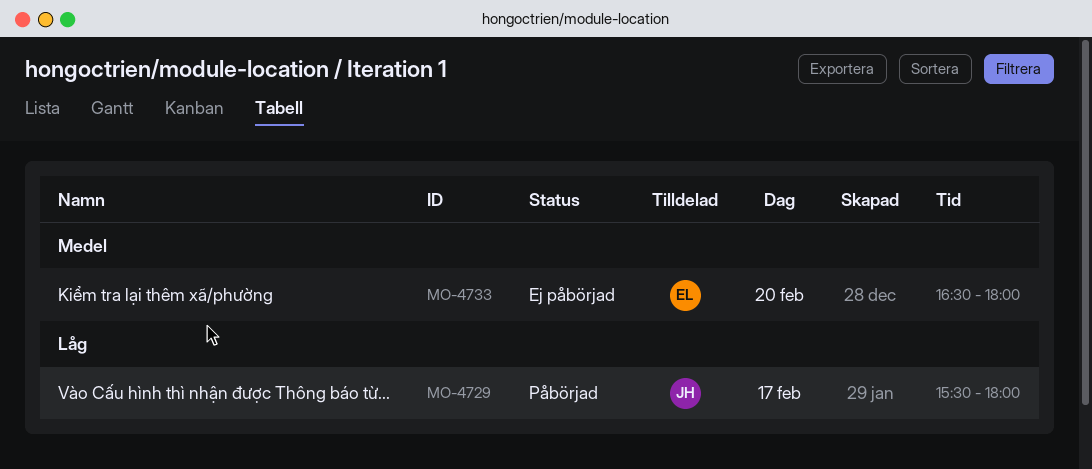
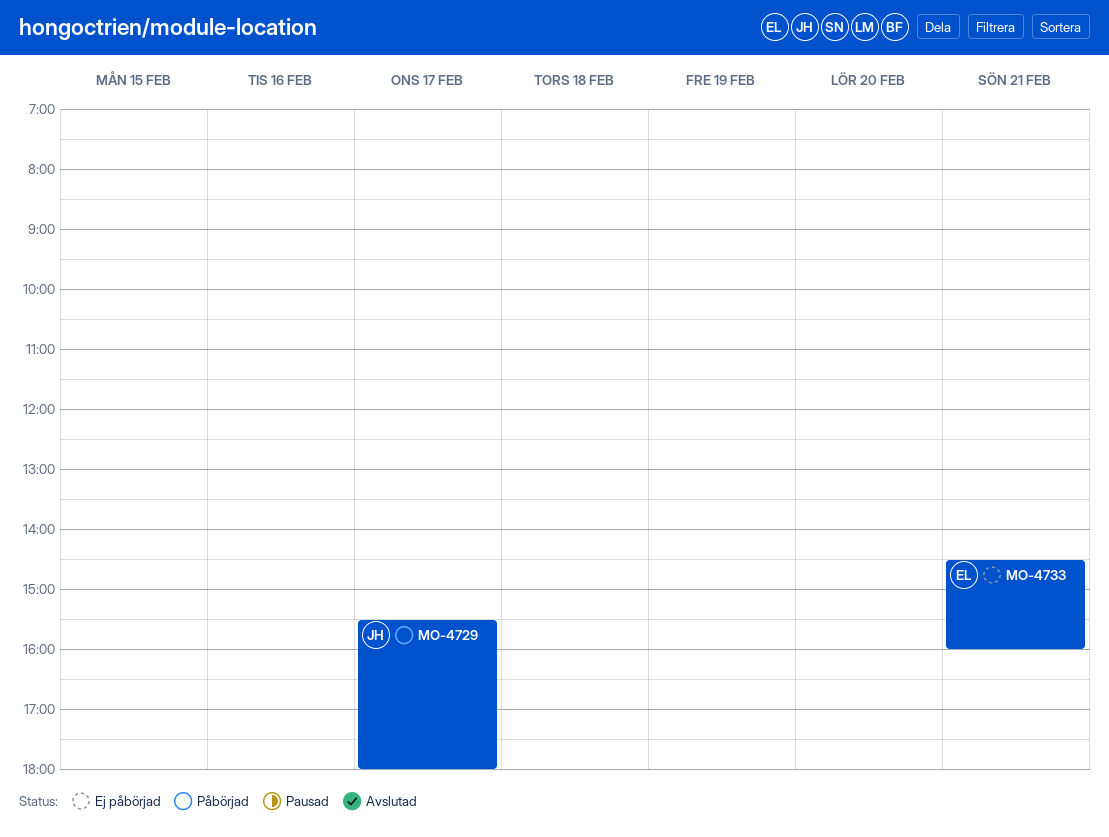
MO-4733, day: Feb 20 -> Feb 21
MO-4733, begins: 16:30 -> 14:30
MO-4733, ends: 18:00 -> 16:00

